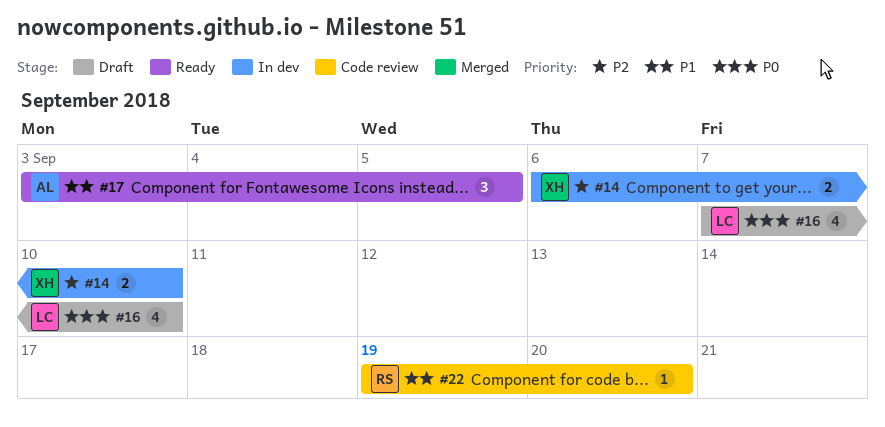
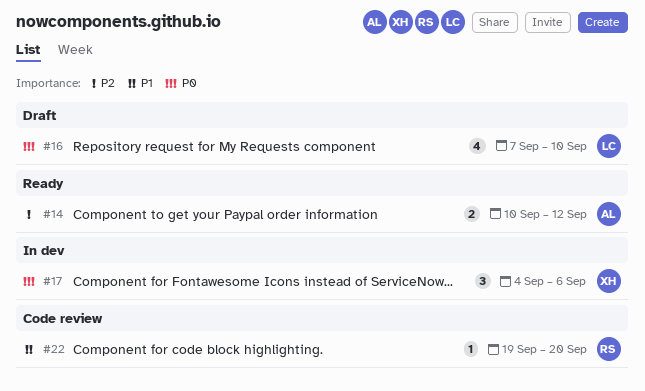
#14, status: In dev -> Ready
#14, owner: XH -> AL
#14, start: Sep 6 -> Sep 10
#14, due: Sep 10 -> Sep 12
#17, status: Ready -> In dev
#17, owner: AL -> XH
#17, priority: P1 -> P0
#17, start: Sep 3 -> Sep 4
#17, due: Sep 5 -> Sep 6

